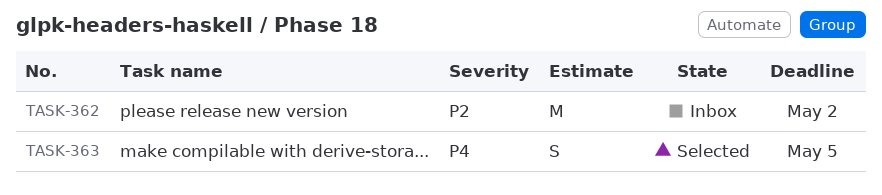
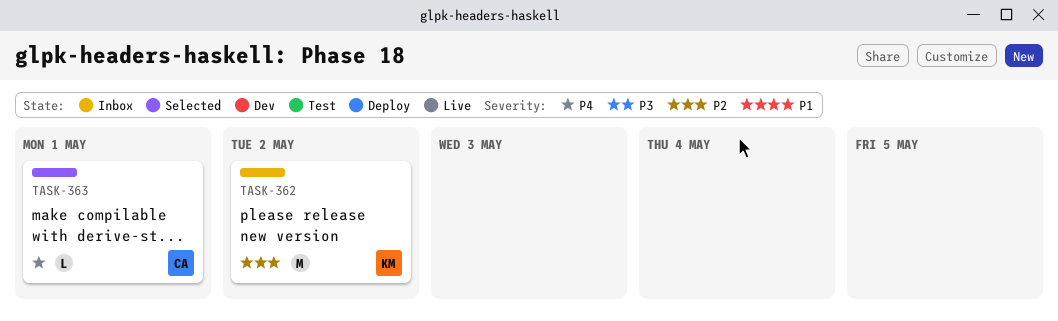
TASK-363, estimate: S -> L
TASK-363, due: May 5 -> May 1

